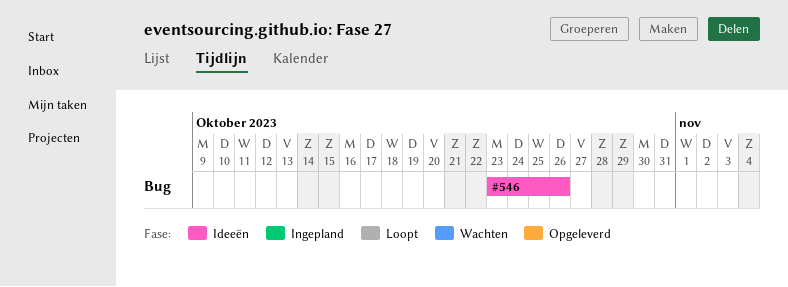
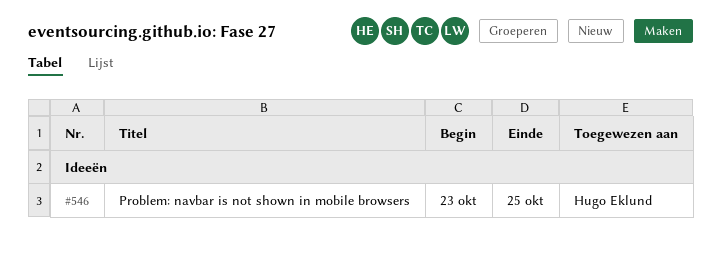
#546, due: Oct 26 -> Oct 25

